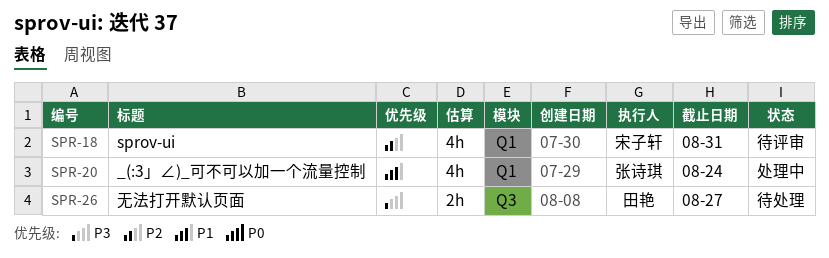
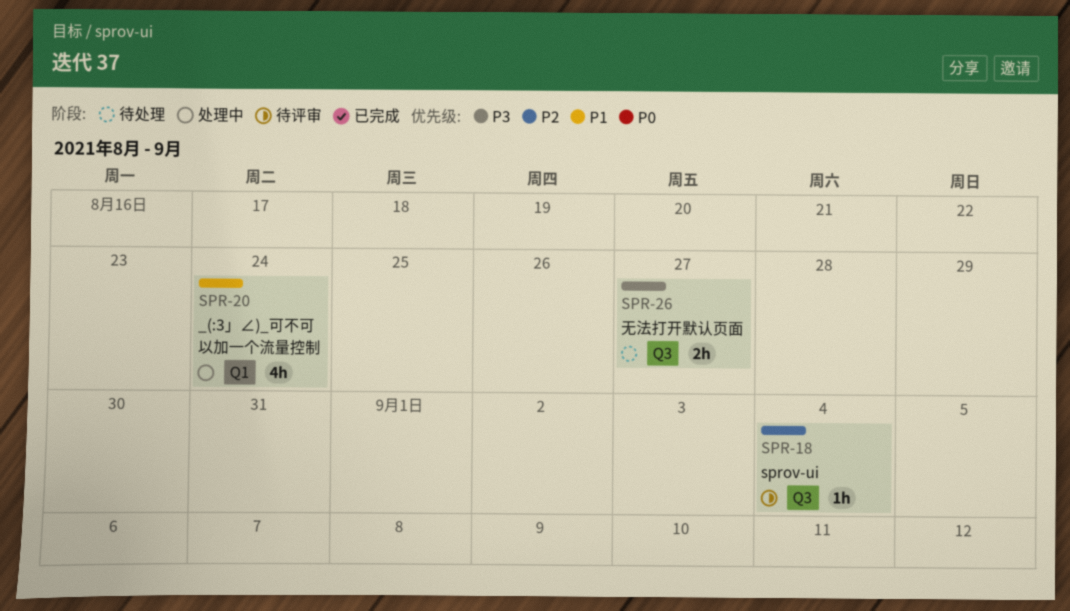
SPR-18, label: Q1 -> Q3
SPR-18, estimate: 4h -> 1h
SPR-18, due: Aug 31 -> Sep 4

